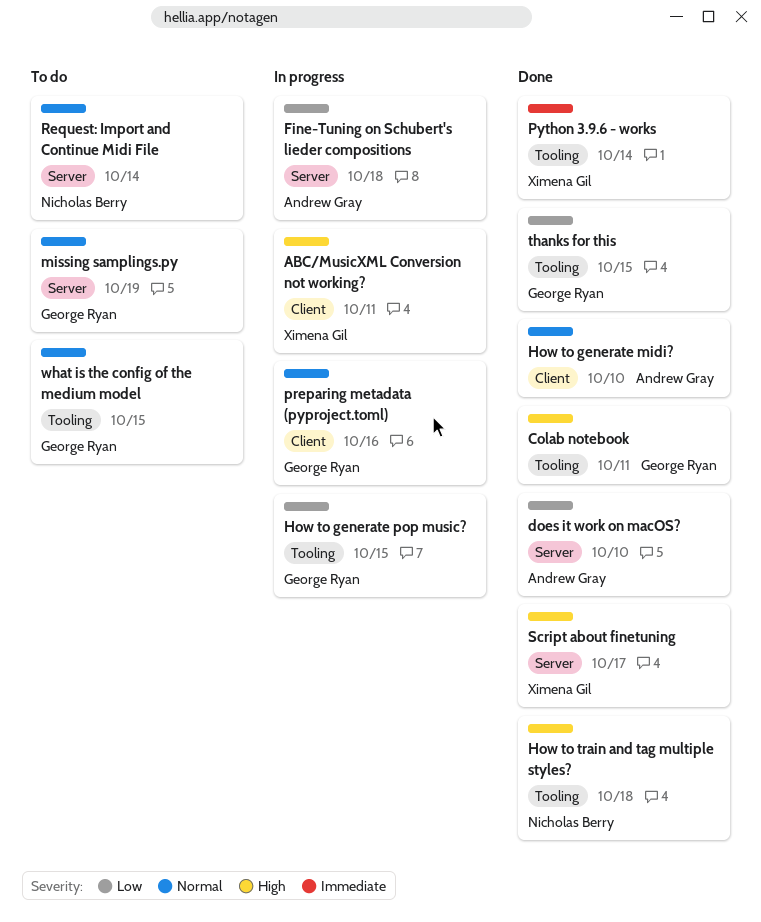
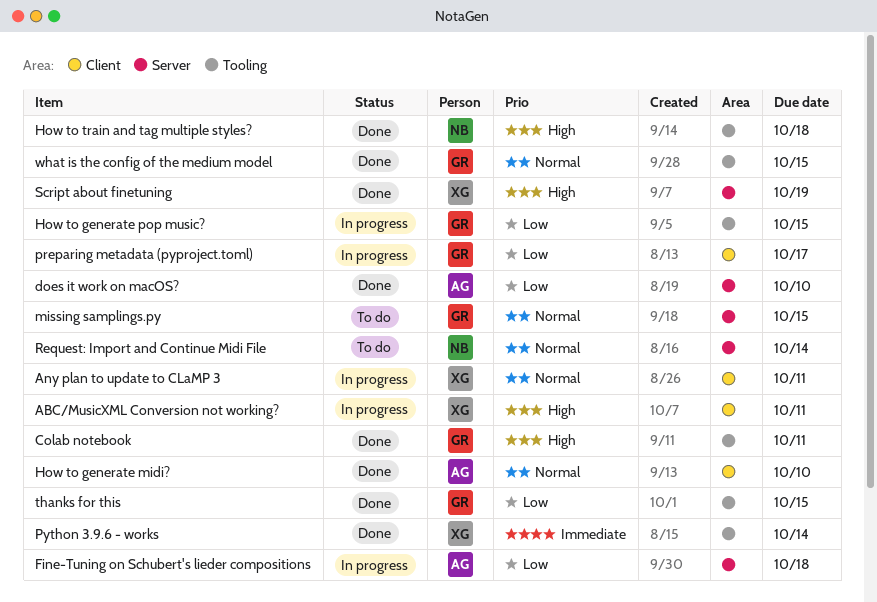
Any plan to update to CLaMP 3: none -> present
missing samplings.py, due: Oct 19 -> Oct 15
preparing metadata (pyproject.toml), priority: Normal -> Low
preparing metadata (pyproject.toml), due: Oct 16 -> Oct 17
Script about finetuning, due: Oct 17 -> Oct 19
what is the config of the medium model, status: To do -> Done

